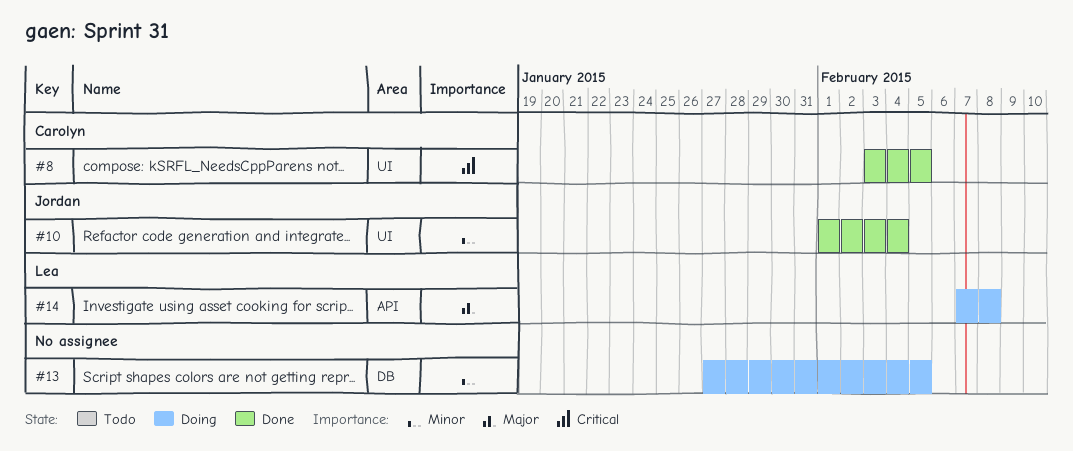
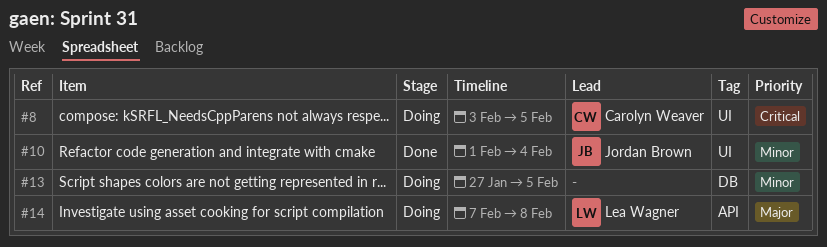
#8, status: Done -> Doing

